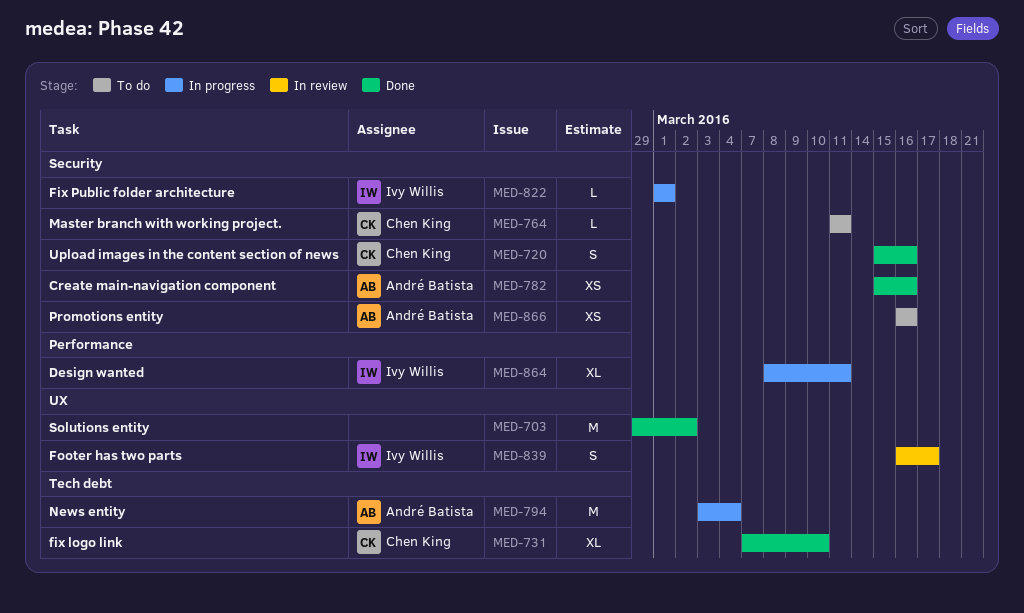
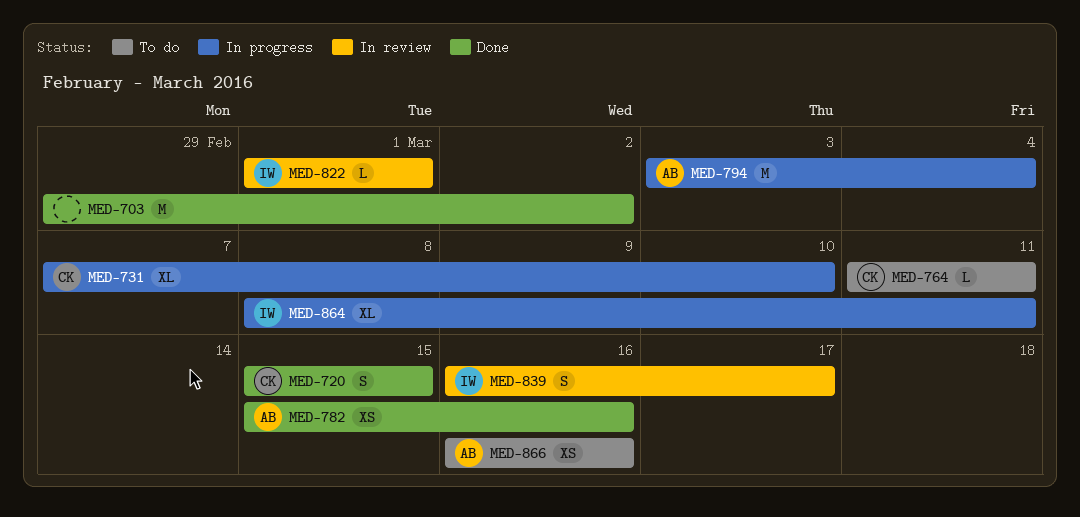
MED-720, due: Mar 16 -> Mar 15
MED-731, status: Done -> In progress
MED-822, status: In progress -> In review

